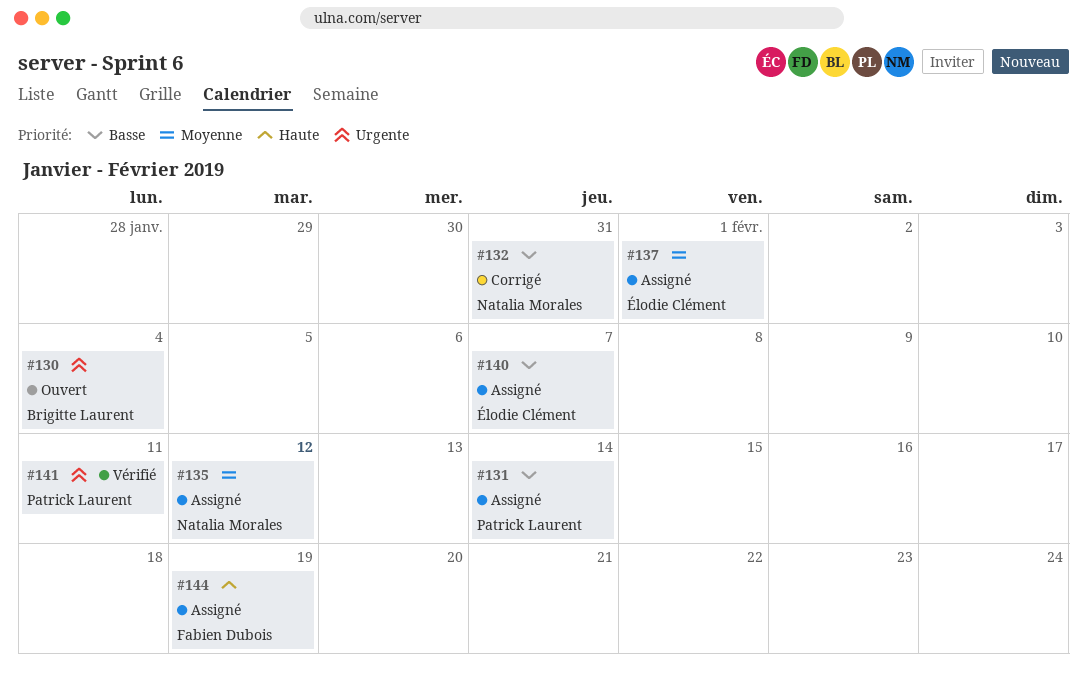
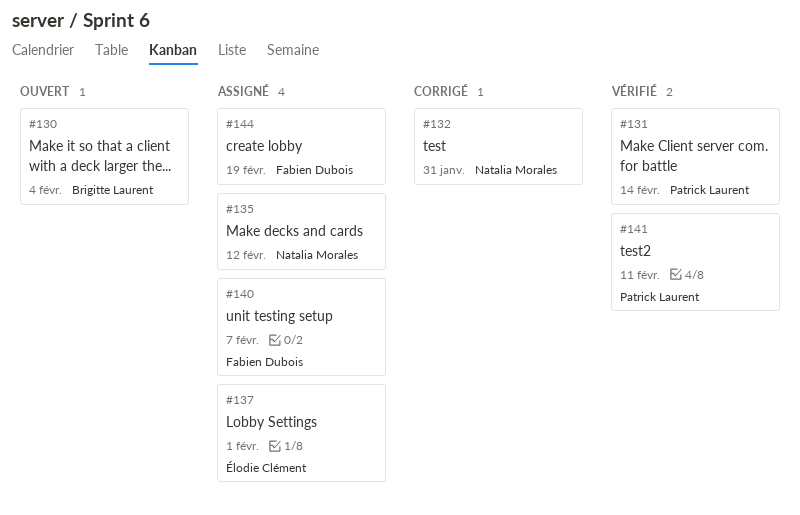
#131, status: Assigné -> Vérifié
#140, owner: Élodie Clément -> Fabien Dubois

